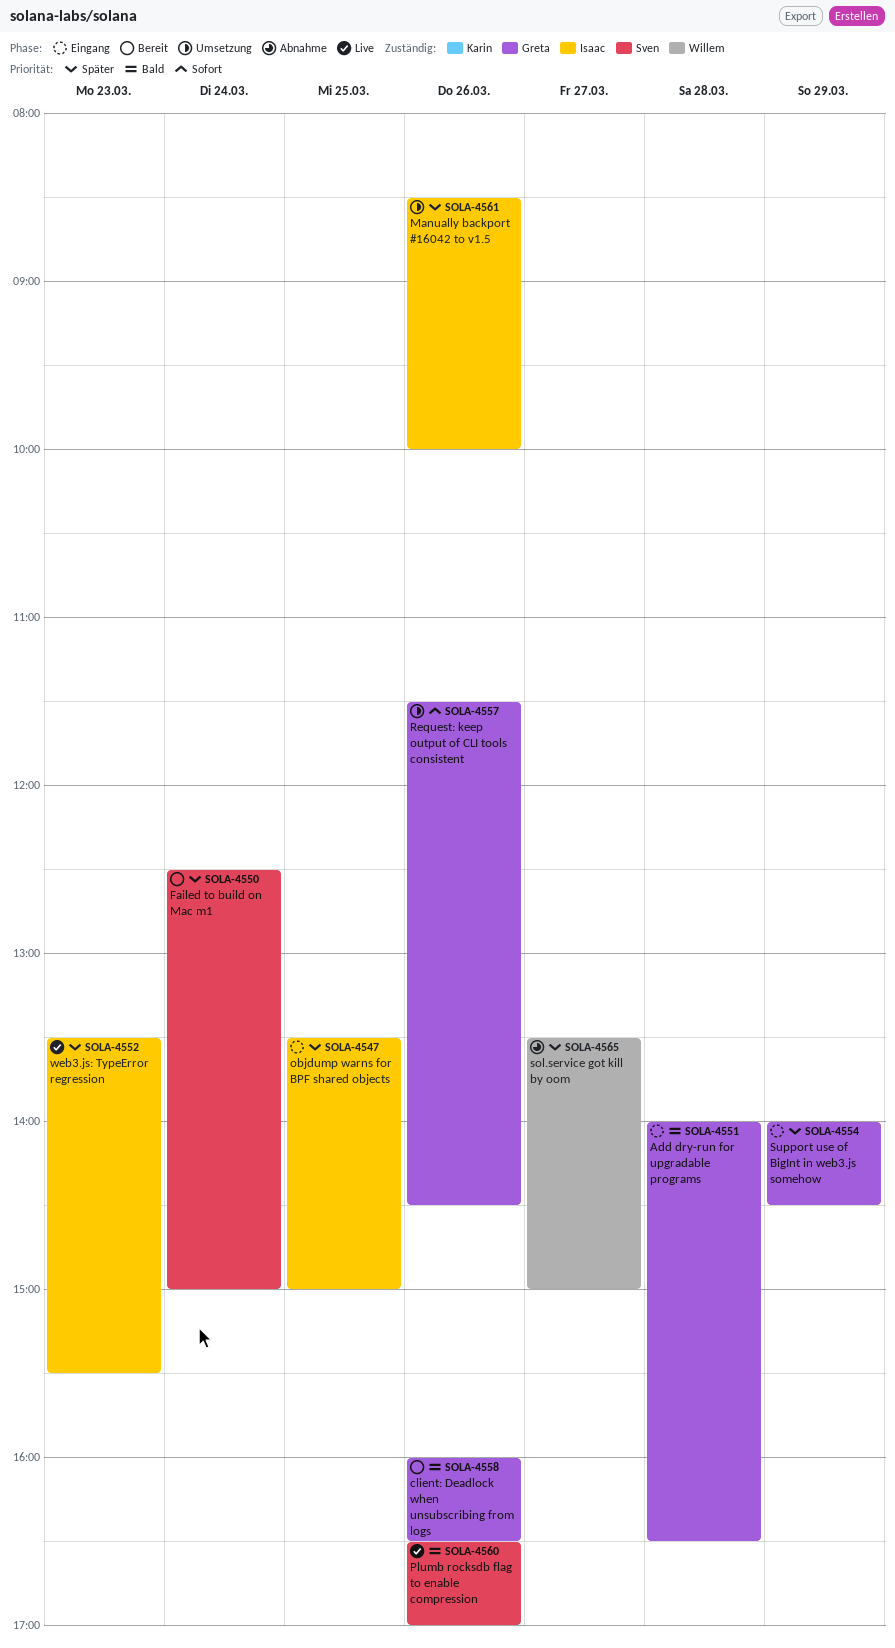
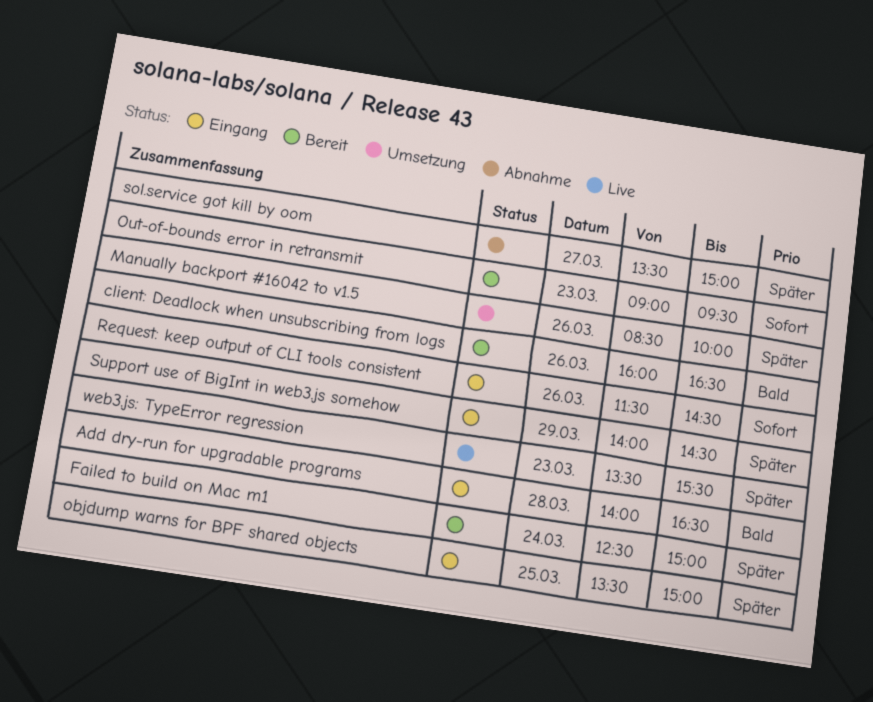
Out-of-bounds error in retransmit: none -> present
Plumb rocksdb flag to enable compression: present -> none
Request: keep output of CLI tools consistent, status: Umsetzung -> Eingang

